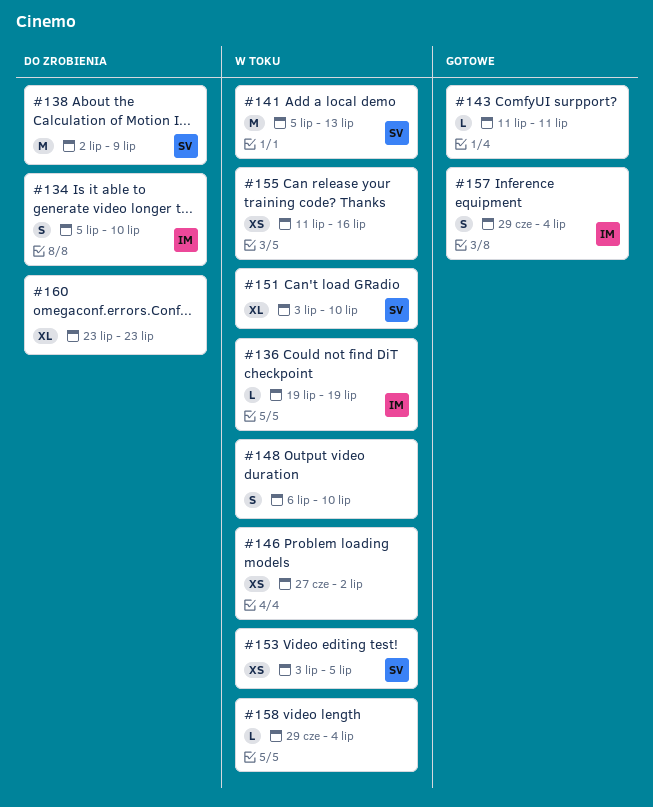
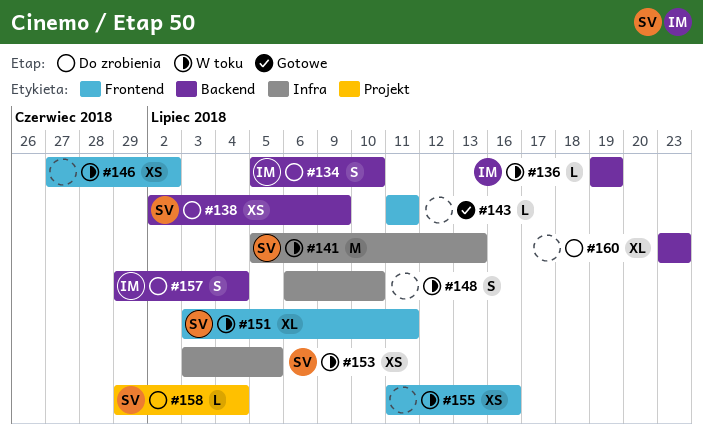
#138, estimate: M -> XS
#151, due: Jul 10 -> Jul 11
#157, status: Gotowe -> Do zrobienia
#158, status: W toku -> Do zrobienia
#158, owner: none -> SV

